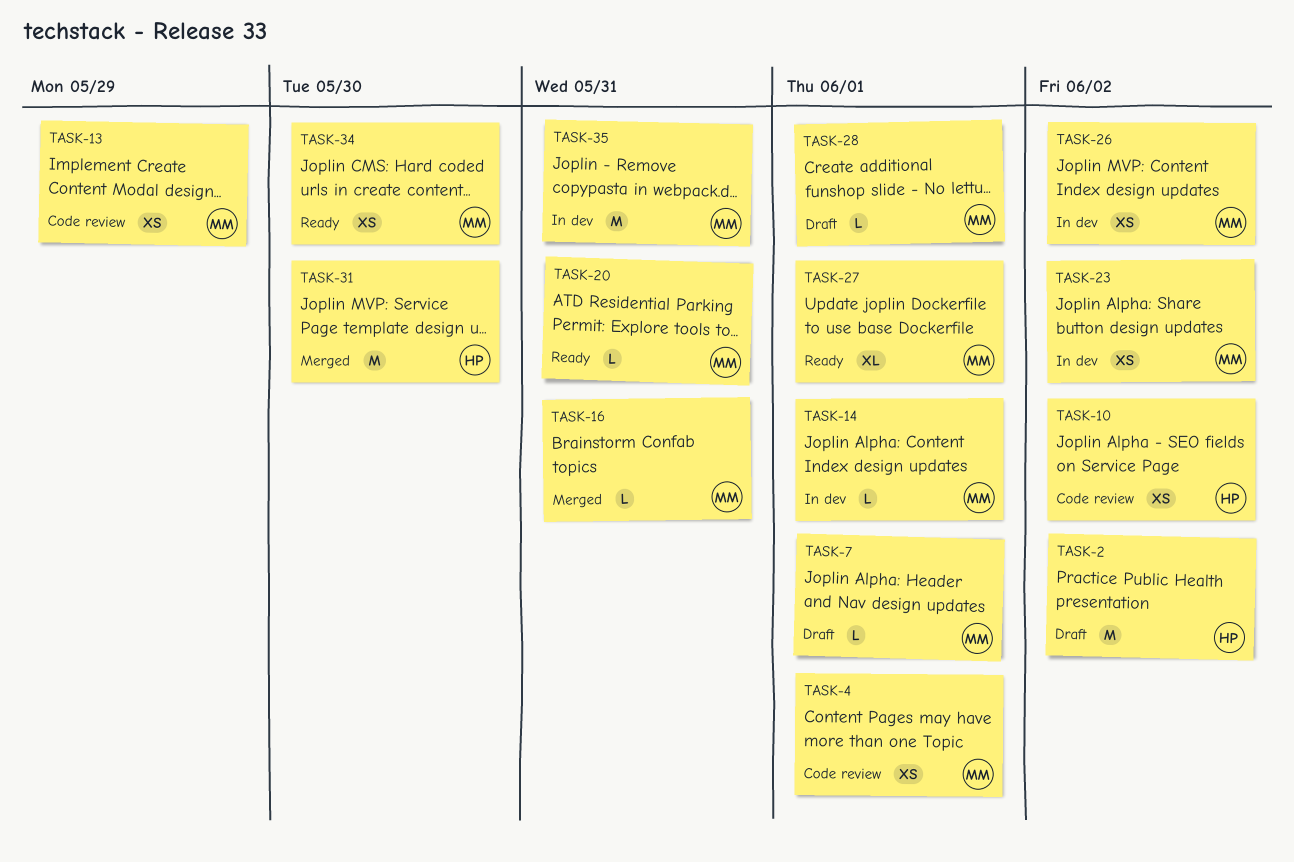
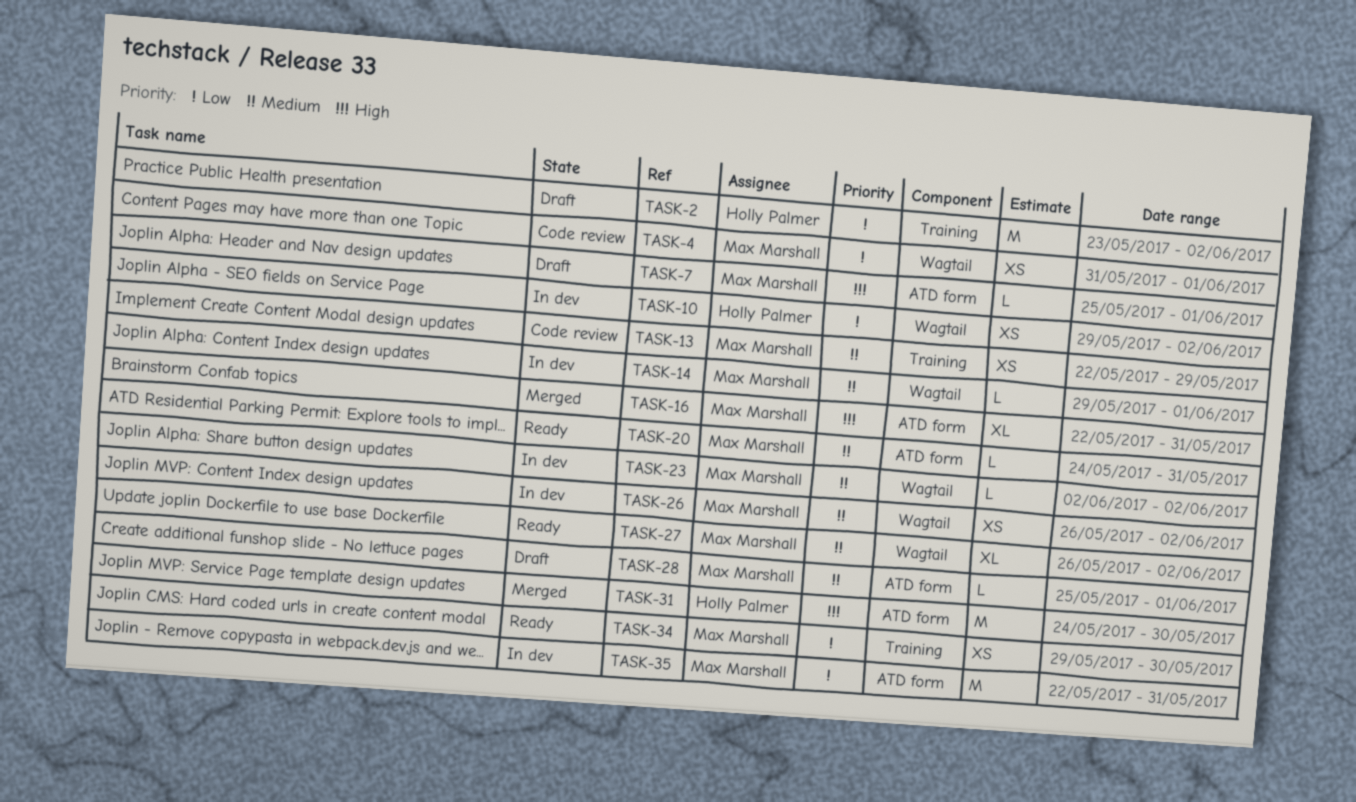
TASK-10, status: Code review -> In dev
TASK-16, estimate: L -> XL
TASK-23, estimate: XS -> L
TASK-27, due: Jun 1 -> Jun 2

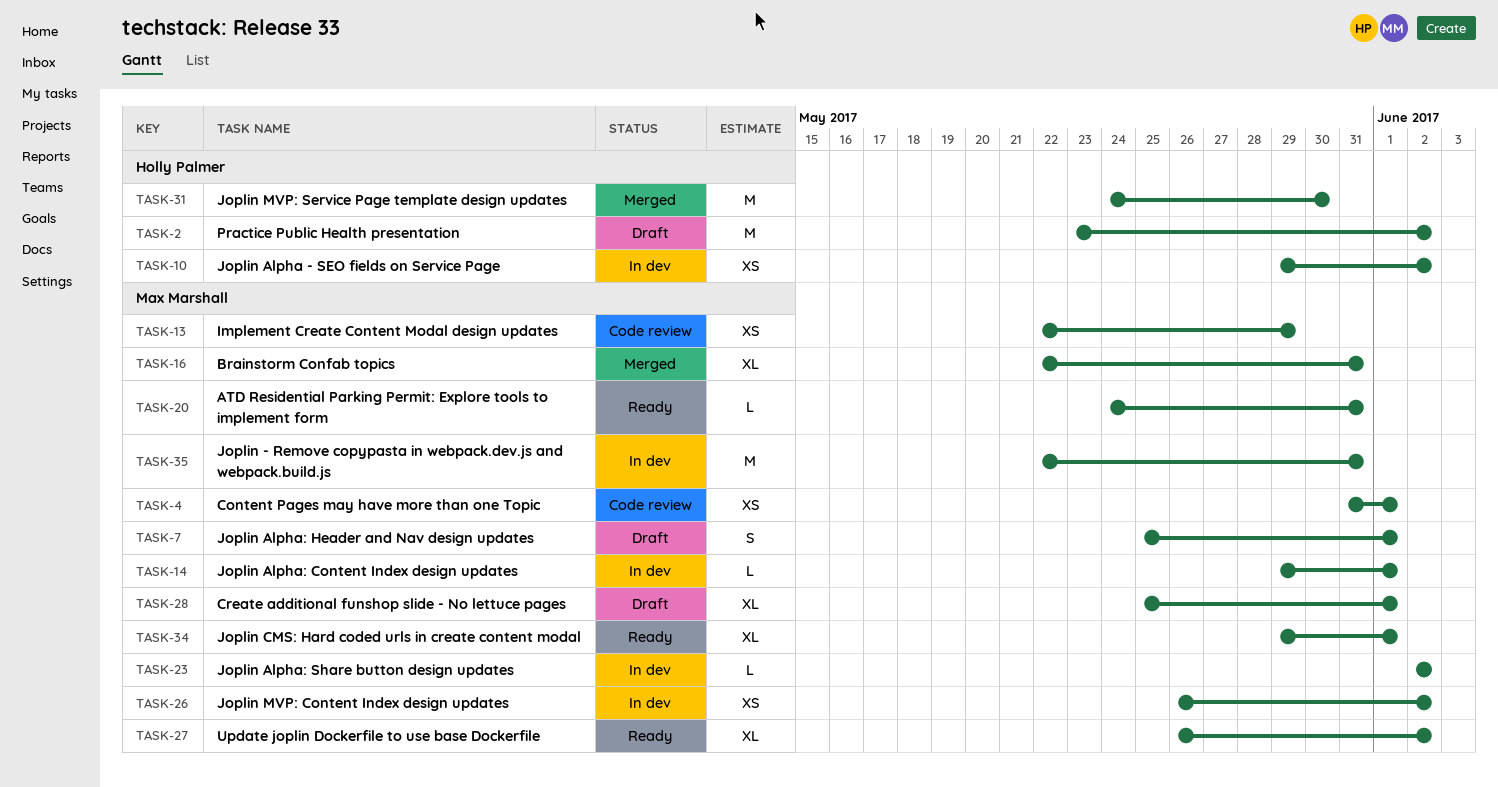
TASK-7, estimate: L -> S
TASK-28, estimate: L -> XL
TASK-34, estimate: XS -> XL
TASK-34, due: May 30 -> Jun 1

